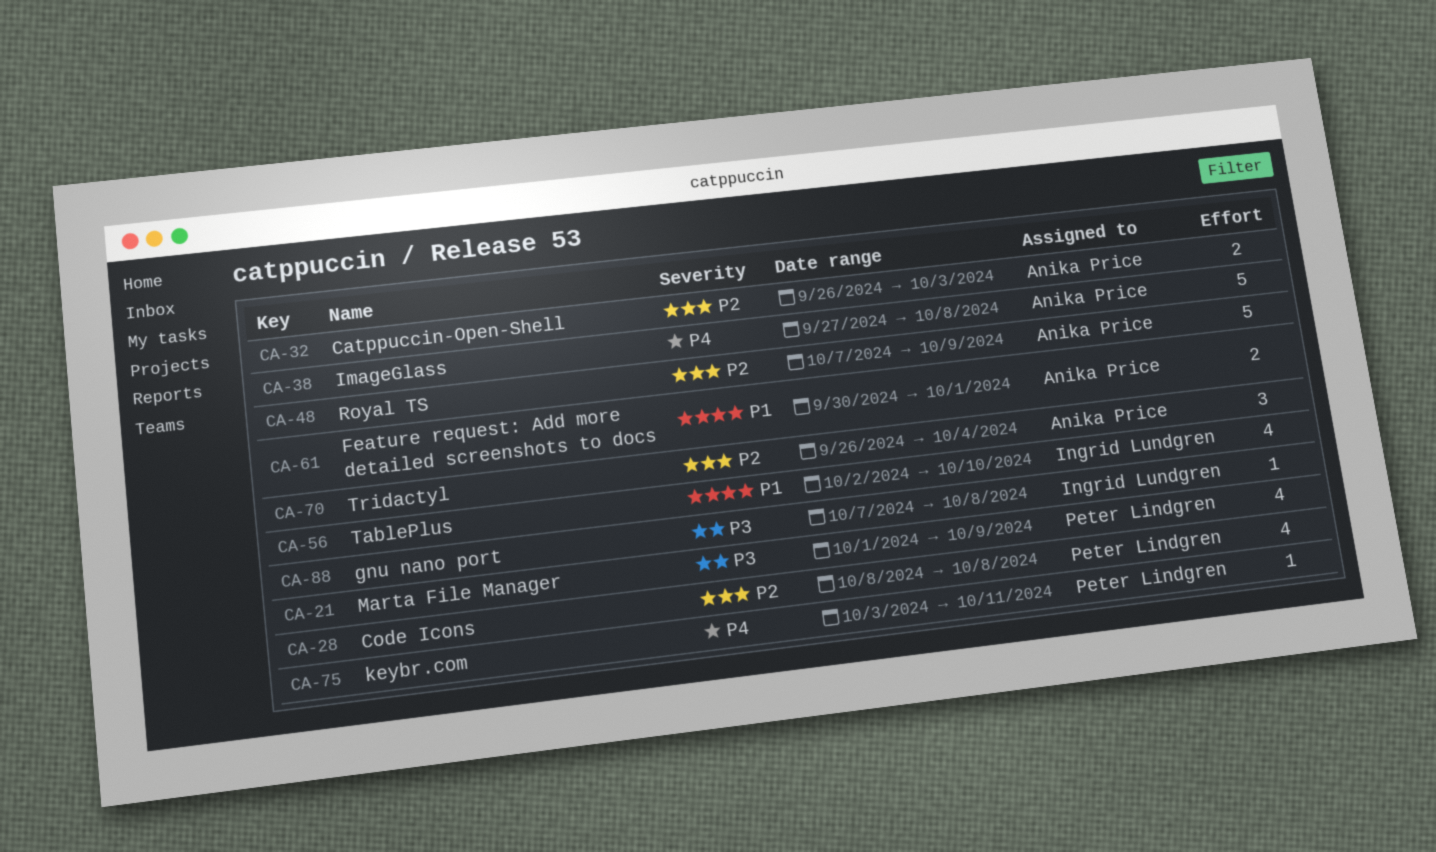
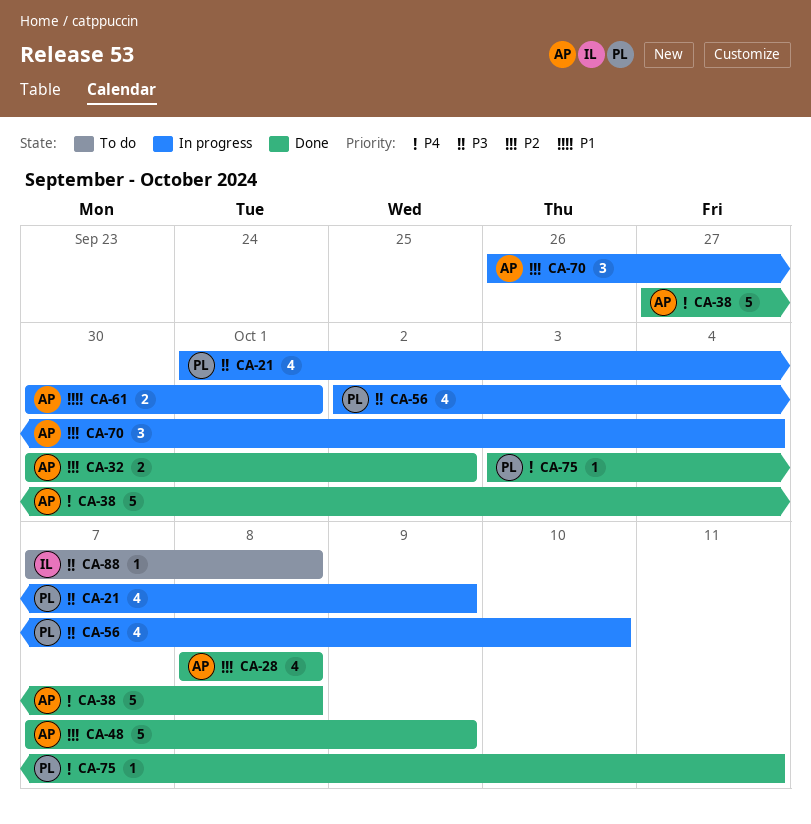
CA-28, owner: Peter Lindgren -> Anika Price
CA-32, start: Sep 26 -> Sep 30
CA-32, due: Oct 3 -> Oct 2
CA-56, owner: Ingrid Lundgren -> Peter Lindgren
CA-56, priority: P1 -> P3

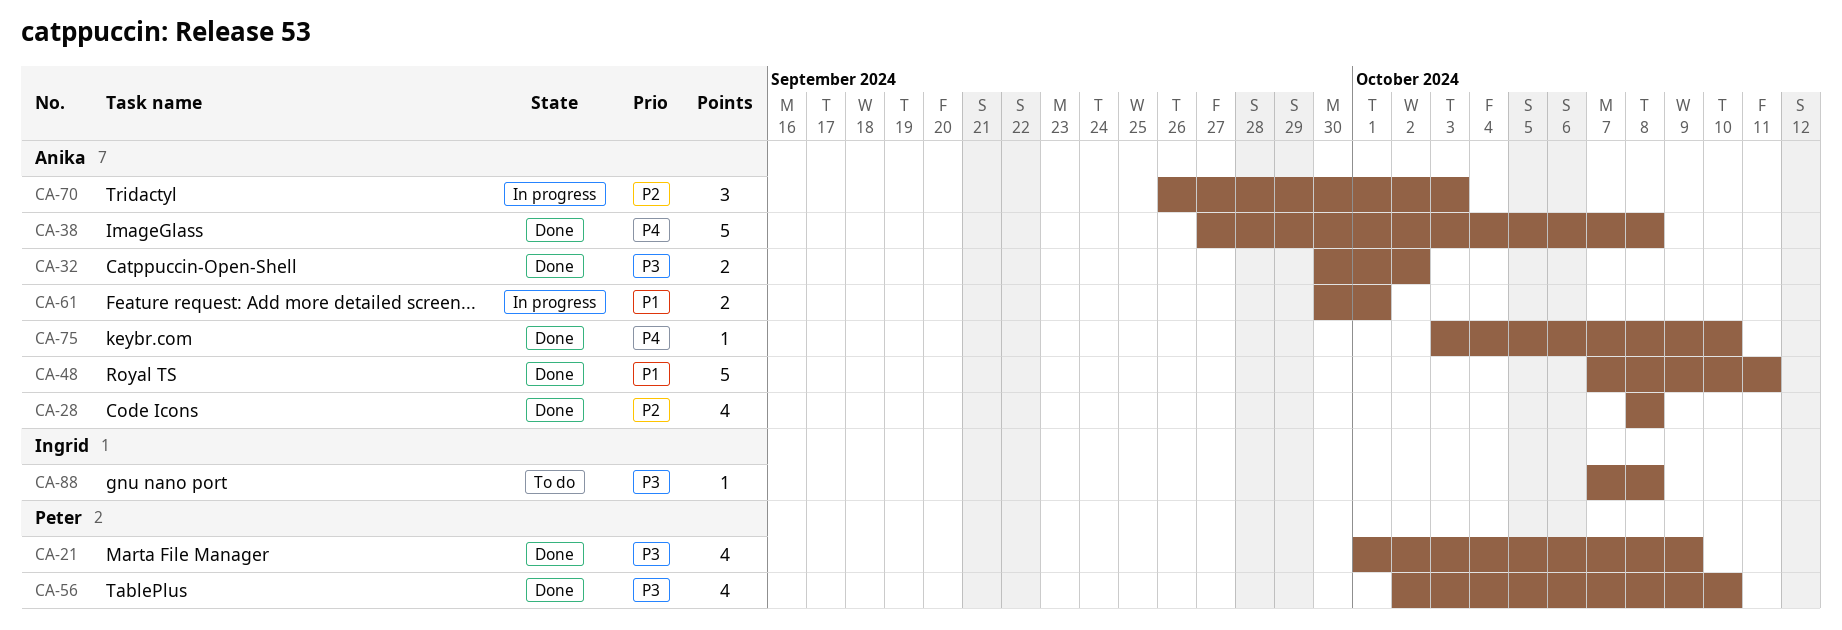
CA-21, status: In progress -> Done
CA-32, priority: P2 -> P3
CA-48, priority: P2 -> P1
CA-48, due: Oct 9 -> Oct 11
CA-56, status: In progress -> Done
CA-70, due: Oct 4 -> Oct 3
CA-75, owner: Peter -> Anika
CA-75, due: Oct 11 -> Oct 10

